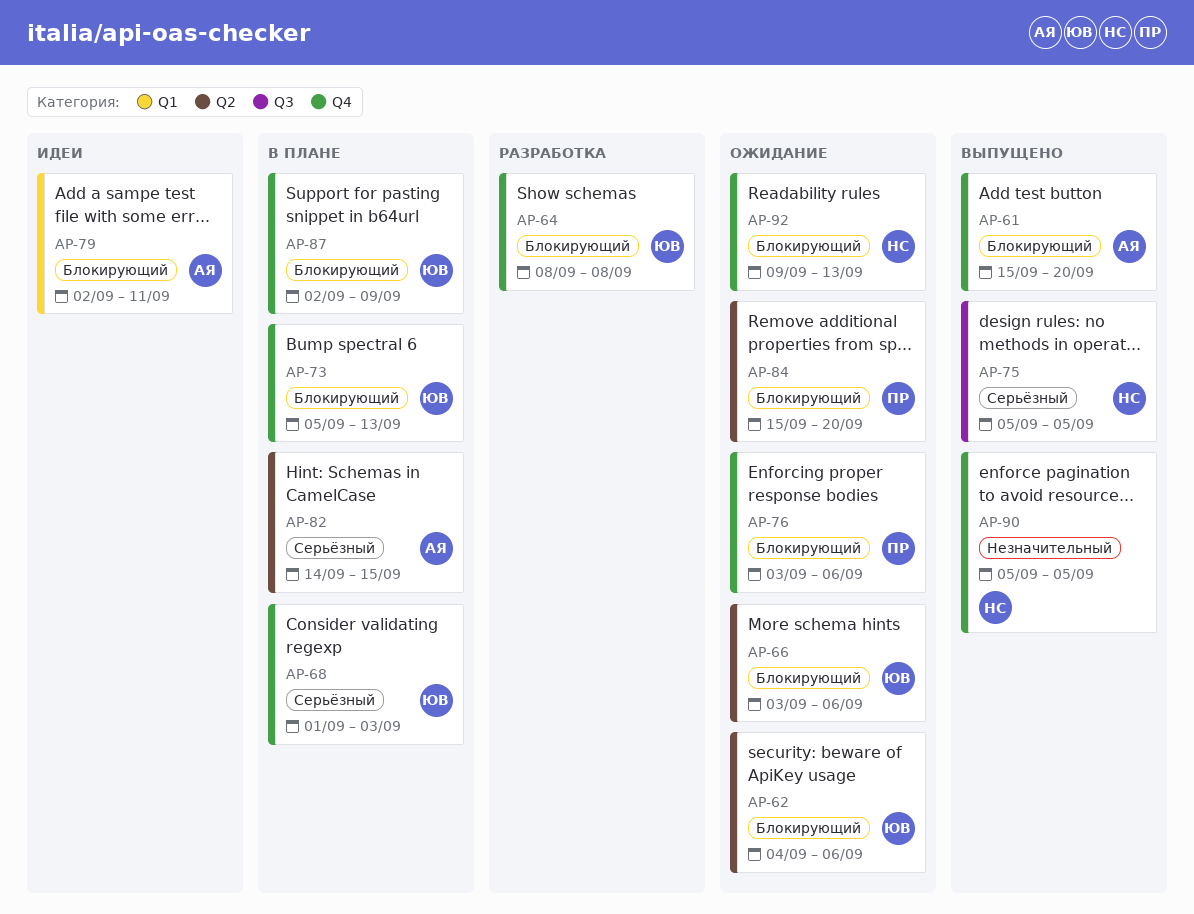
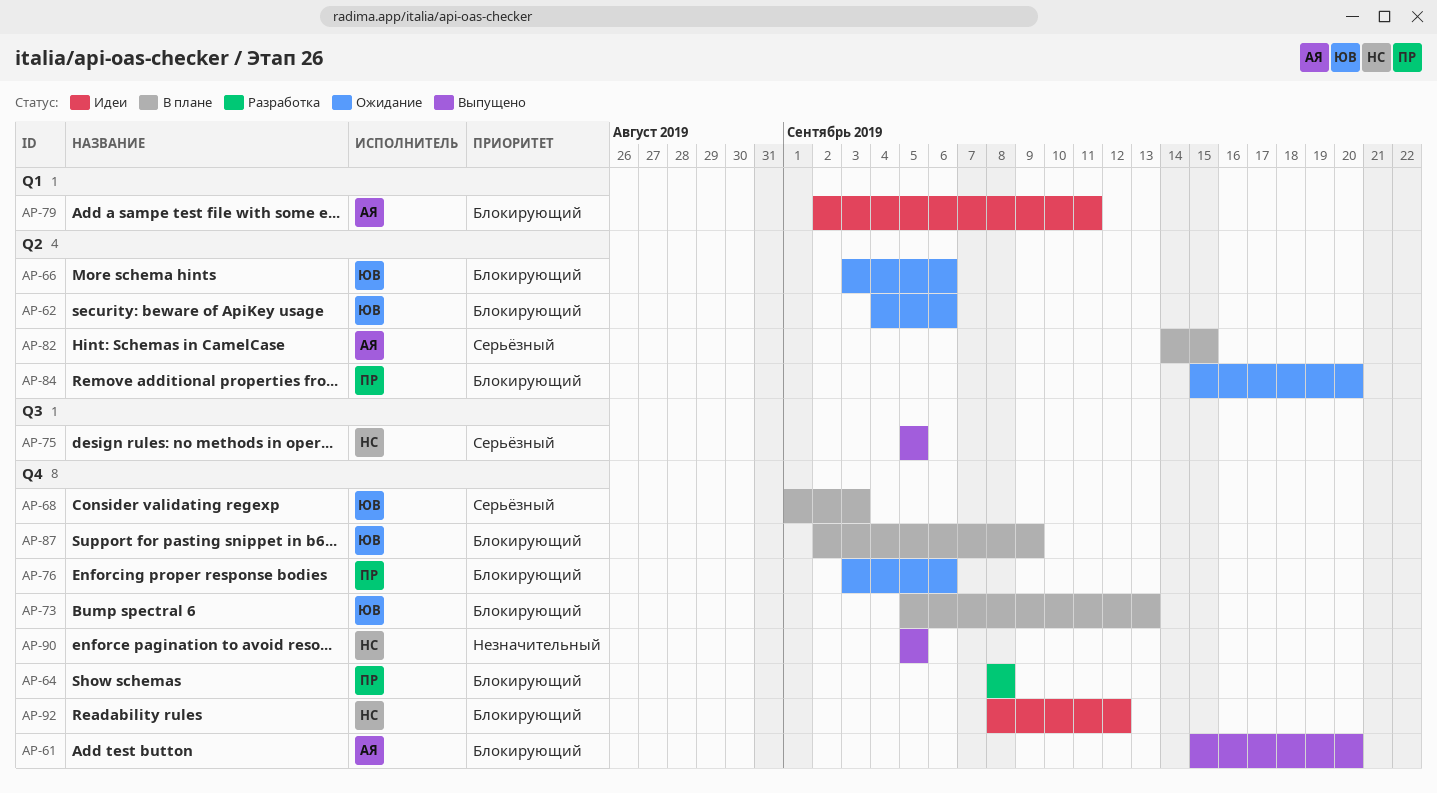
AP-64, owner: ЮВ -> ПР
AP-92, status: Ожидание -> Идеи
AP-92, start: Sep 9 -> Sep 8
AP-92, due: Sep 13 -> Sep 12

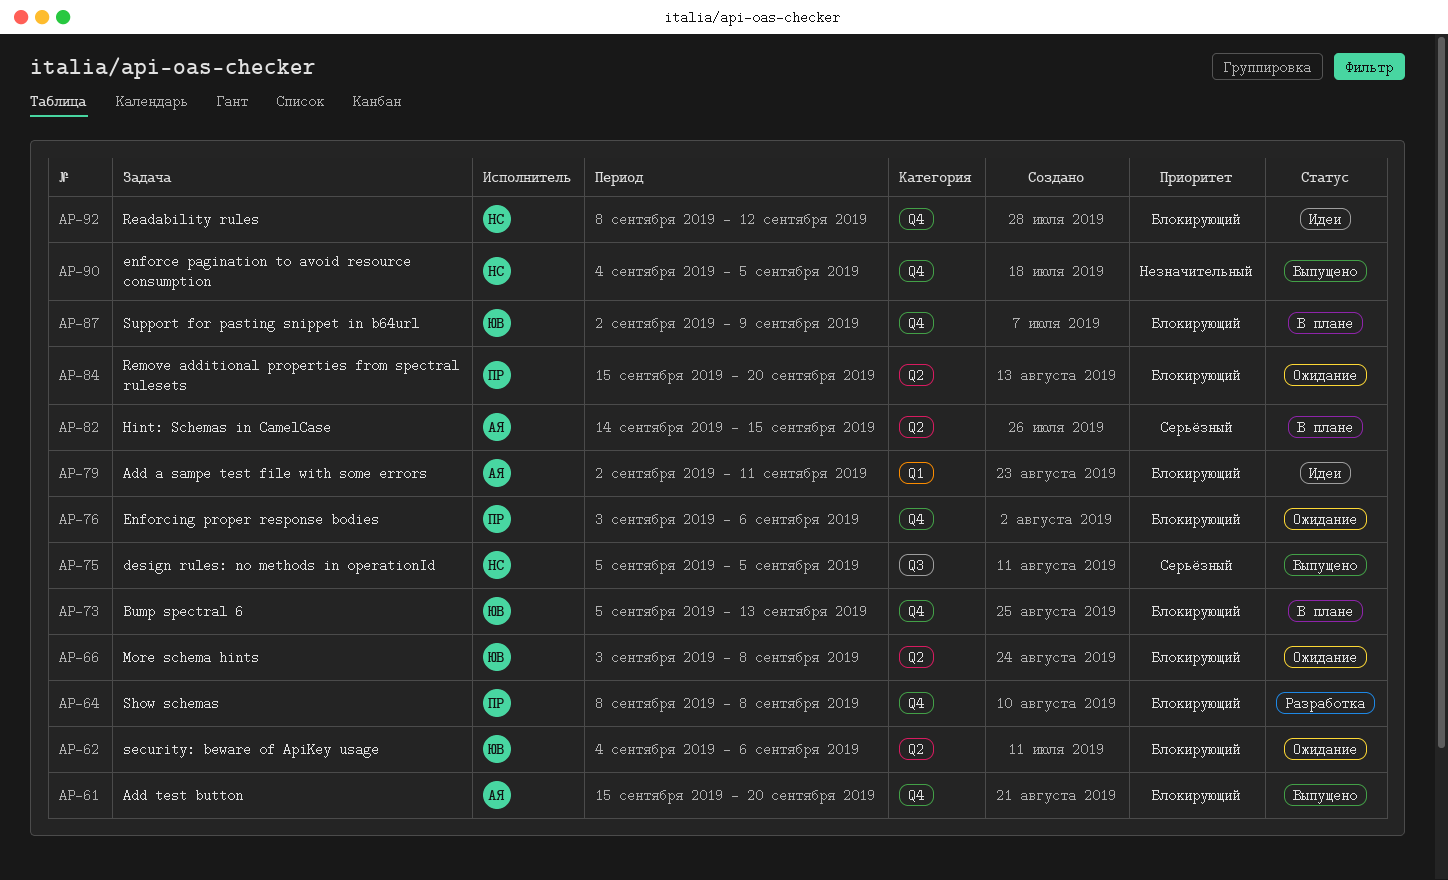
AP-66, due: Sep 6 -> Sep 8
AP-68: present -> none
AP-90, start: Sep 5 -> Sep 4

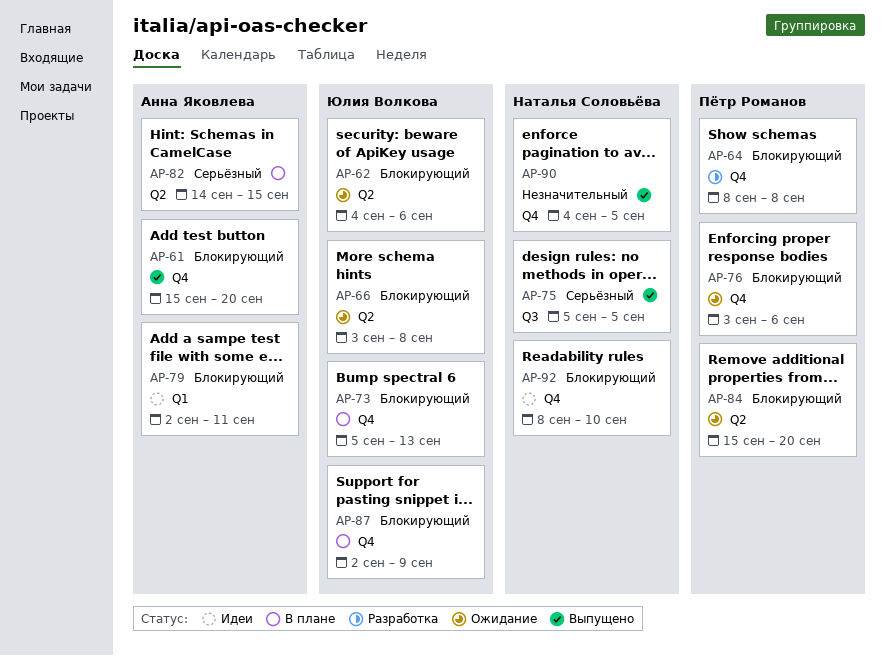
AP-92, due: Sep 12 -> Sep 10

